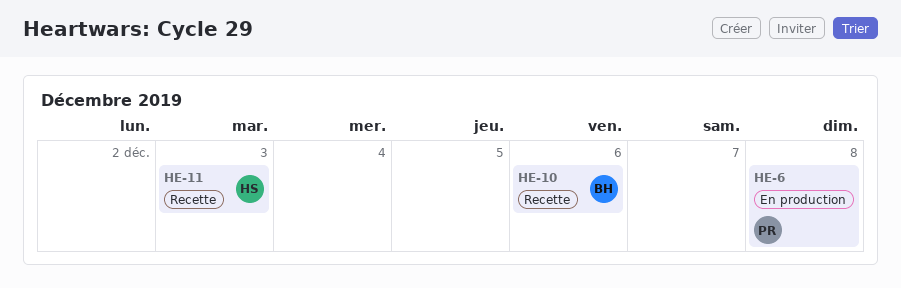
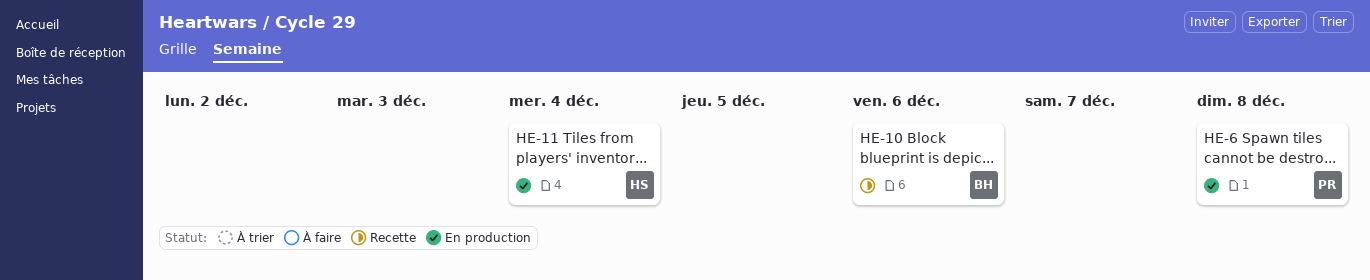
HE-11, status: Recette -> En production
HE-11, due: Dec 3 -> Dec 4

